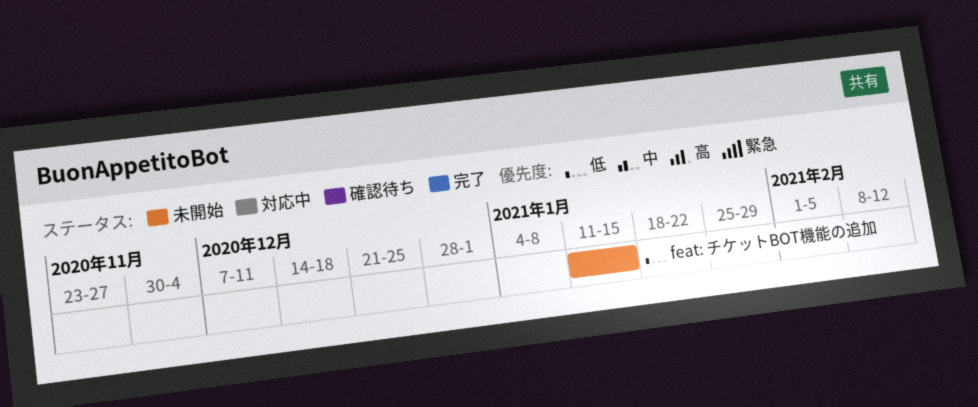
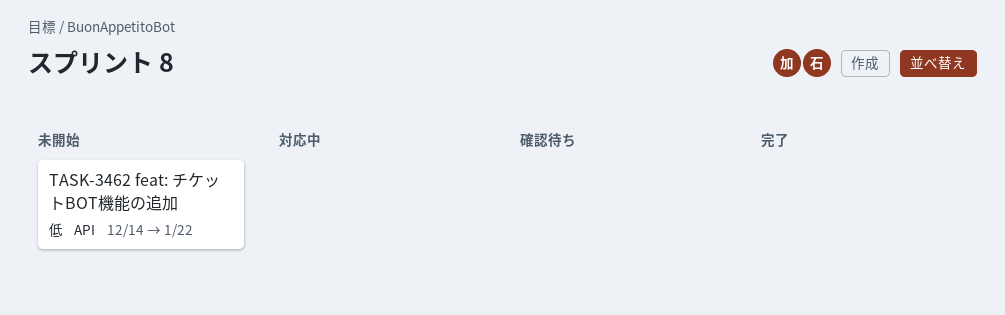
feat: チケットBOT機能の追加, start: Jan 11 -> Dec 14
feat: チケットBOT機能の追加, due: Jan 15 -> Jan 22

